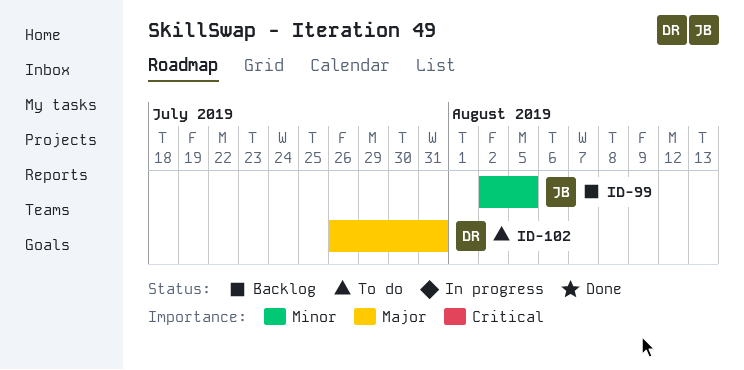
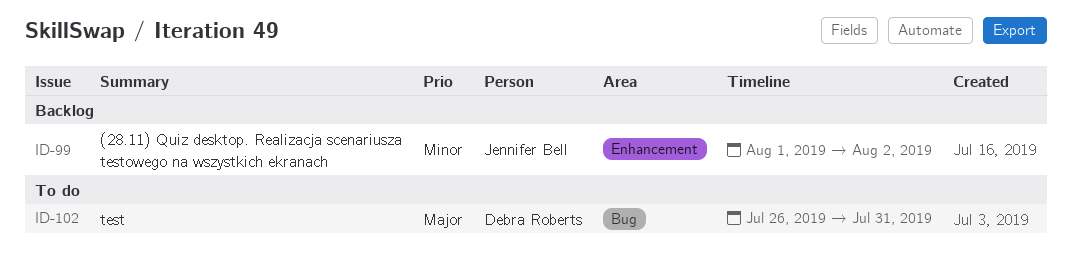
ID-99, start: Aug 2 -> Aug 1
ID-99, due: Aug 5 -> Aug 2

